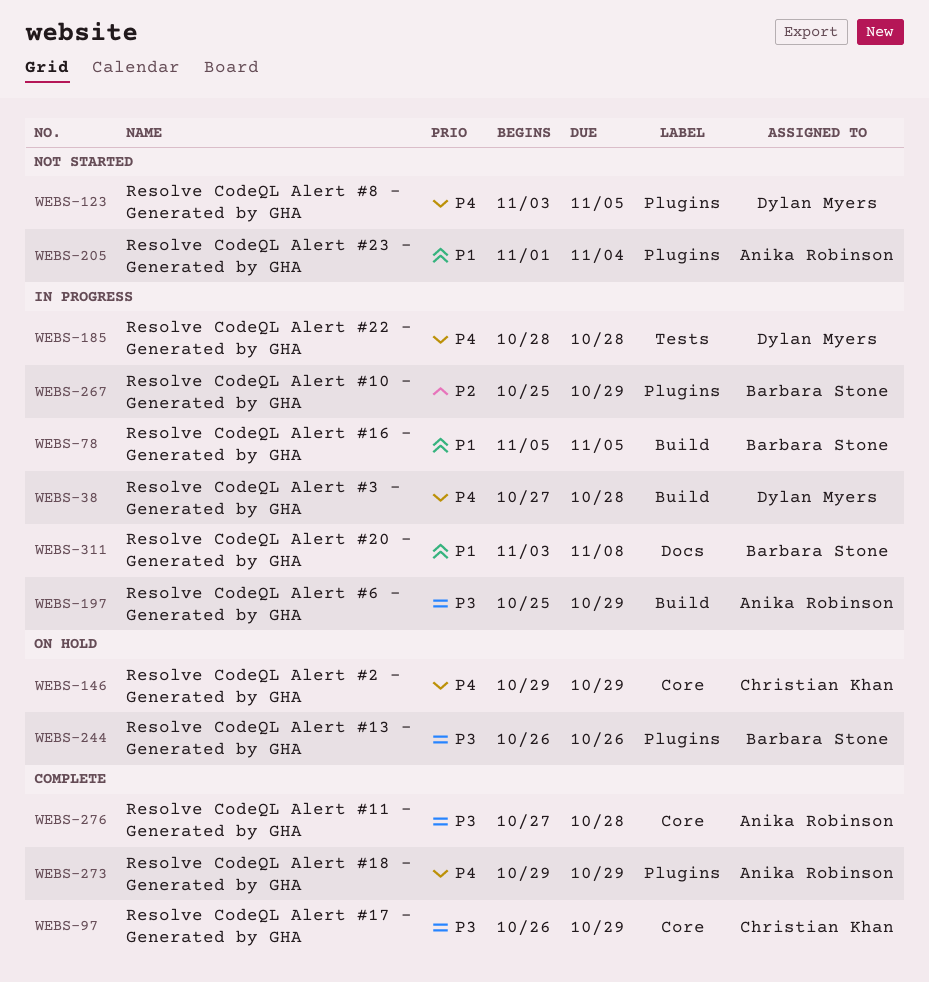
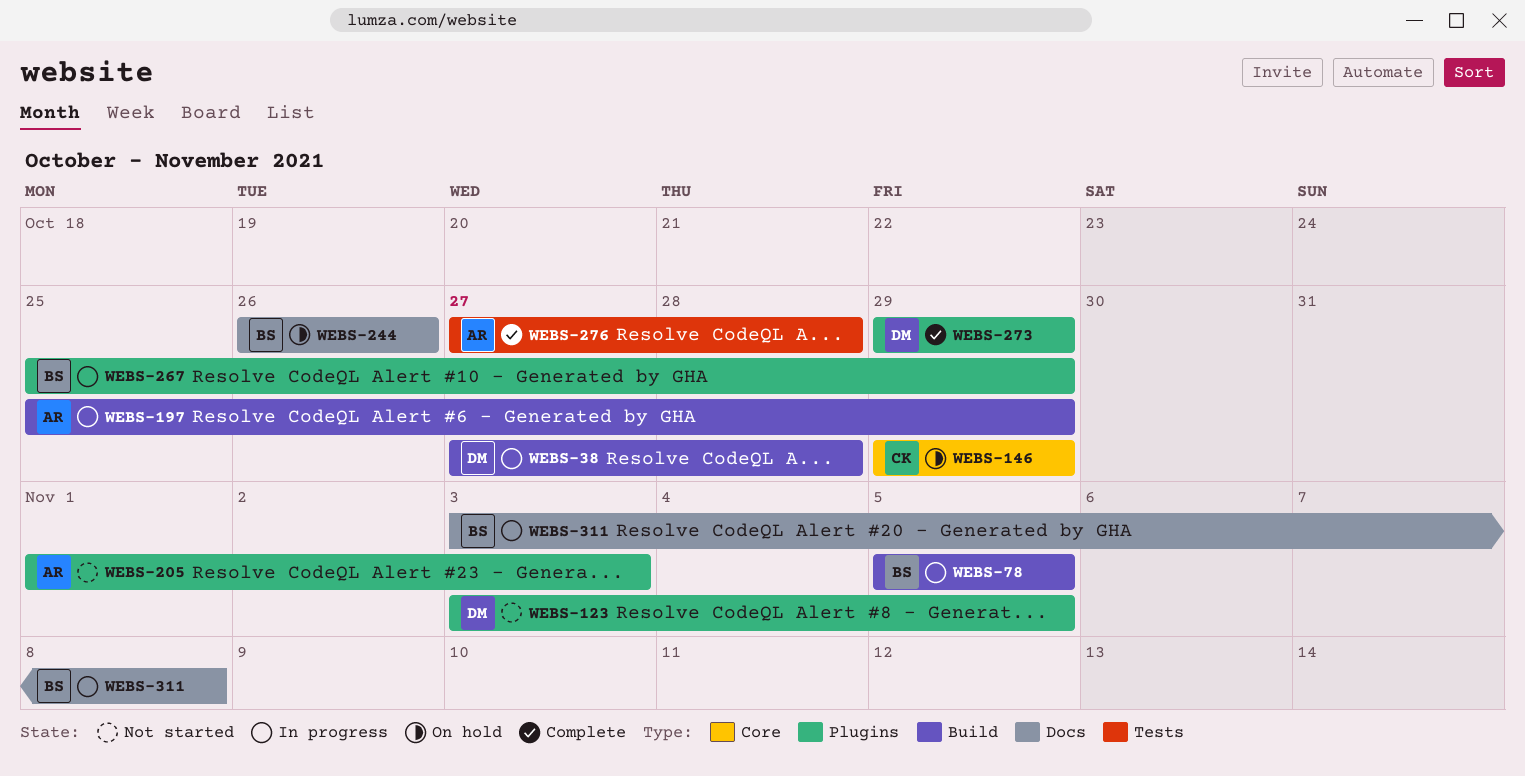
WEBS-97: present -> none
WEBS-185: present -> none
WEBS-205, due: Nov 4 -> Nov 3
WEBS-244, label: Plugins -> Docs
WEBS-273, owner: Anika Robinson -> Dylan Myers
WEBS-276, label: Core -> Tests

